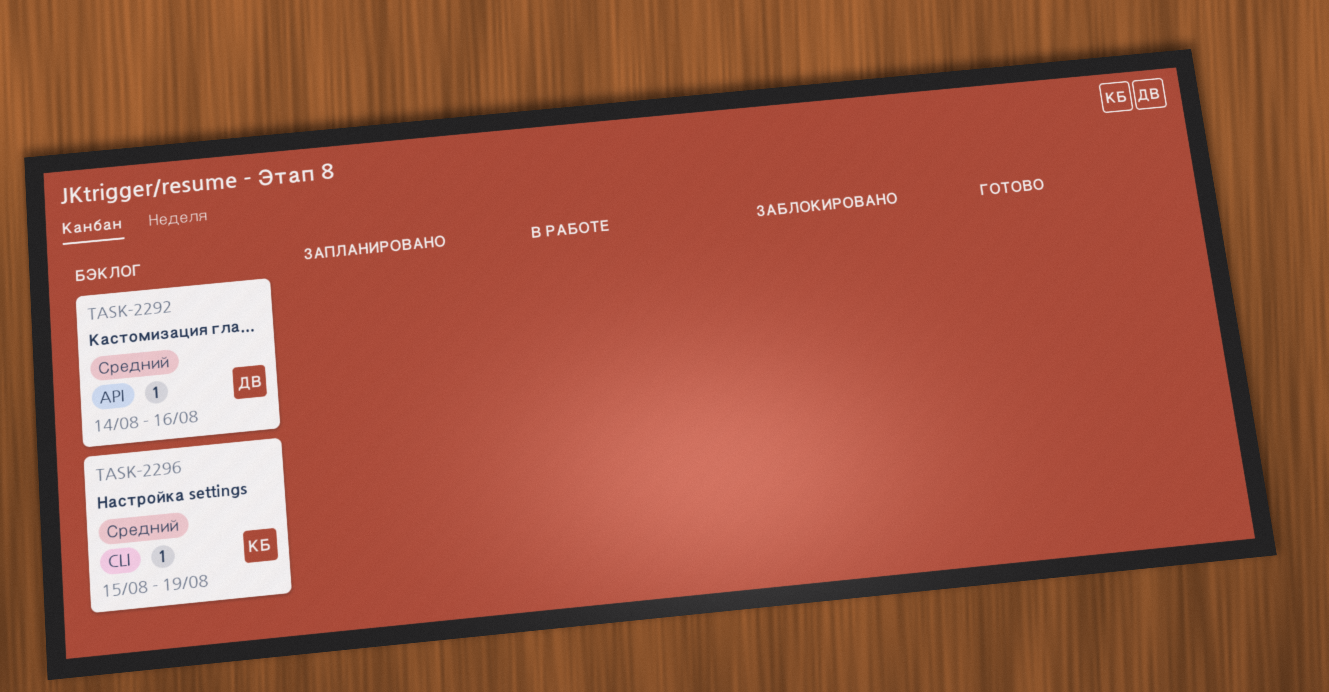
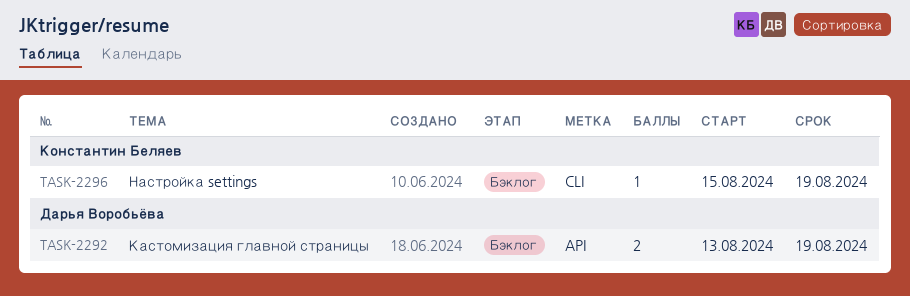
TASK-2292, estimate: 1 -> 2
TASK-2292, start: Aug 14 -> Aug 13
TASK-2292, due: Aug 16 -> Aug 19

